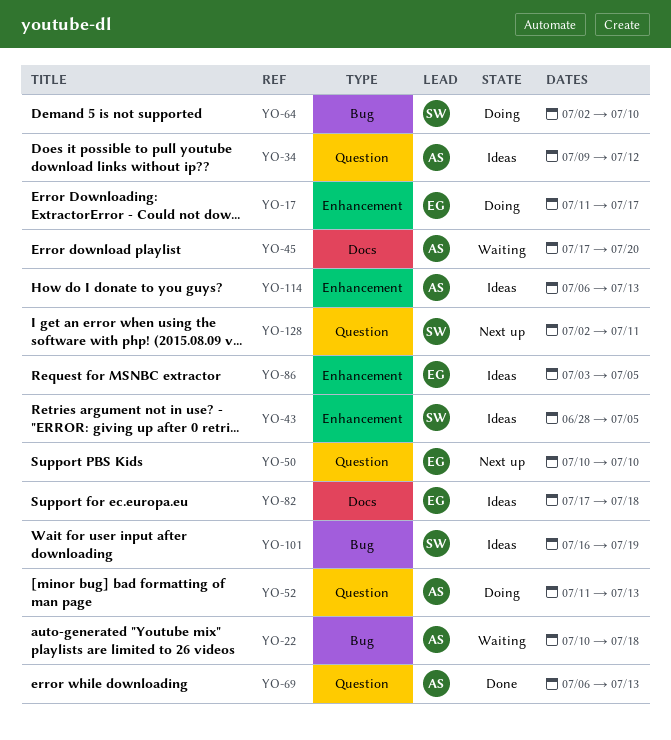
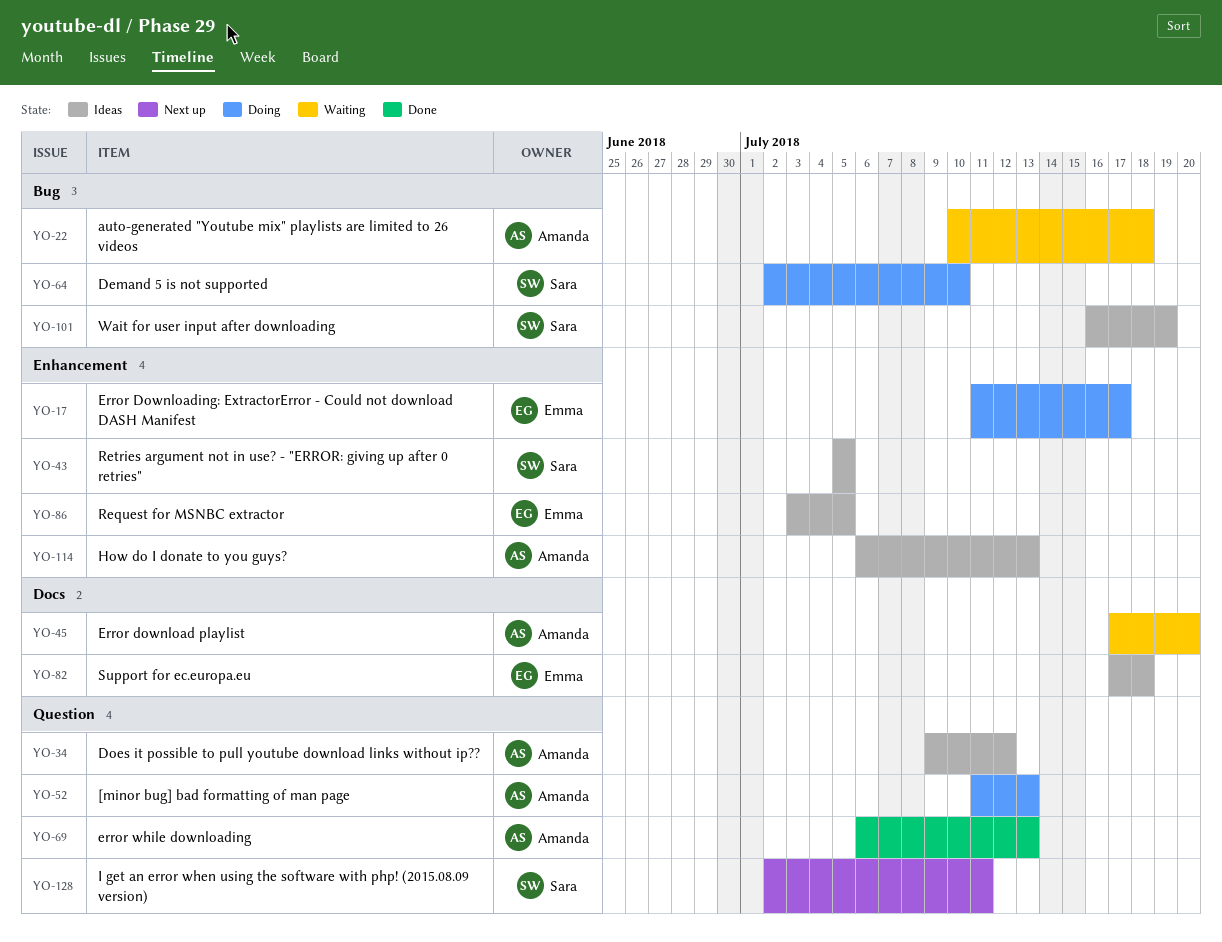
YO-43, start: Jun 28 -> Jul 5
YO-50: present -> none

